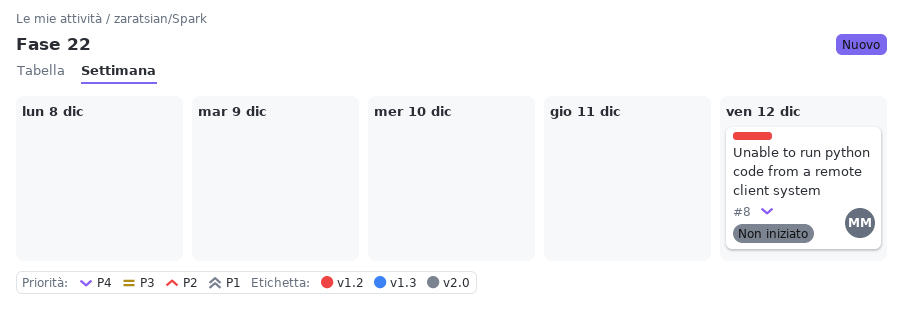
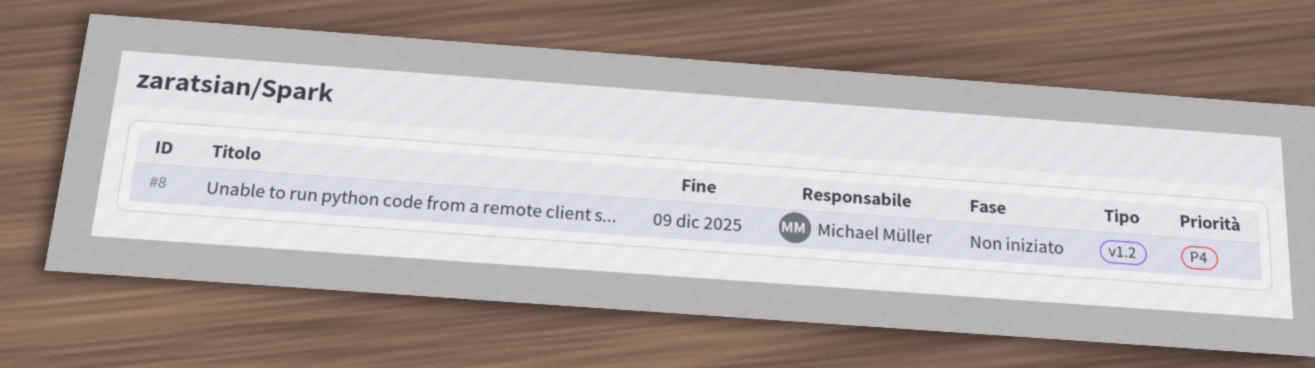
#8, due: Dec 12 -> Dec 9

